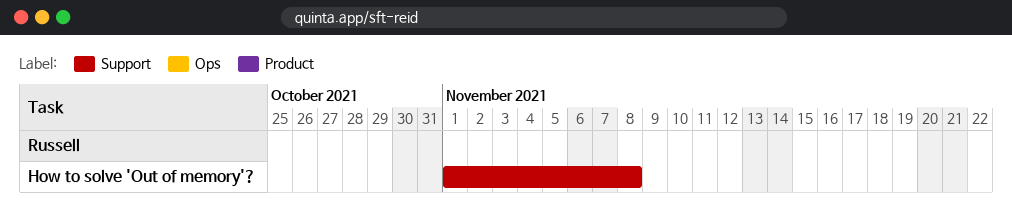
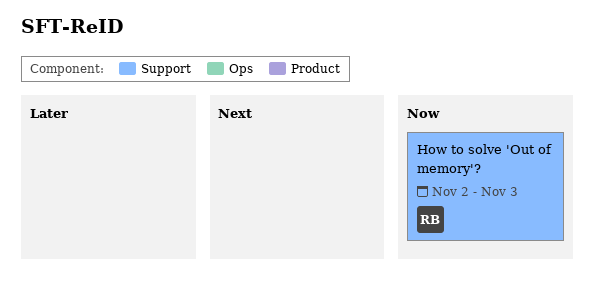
How to solve 'Out of memory'?, start: Nov 1 -> Nov 2
How to solve 'Out of memory'?, due: Nov 8 -> Nov 3

